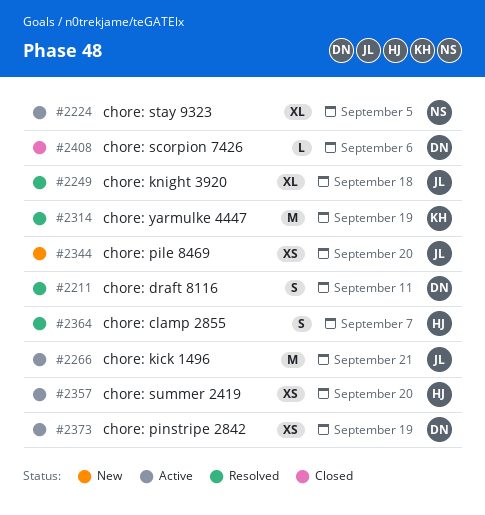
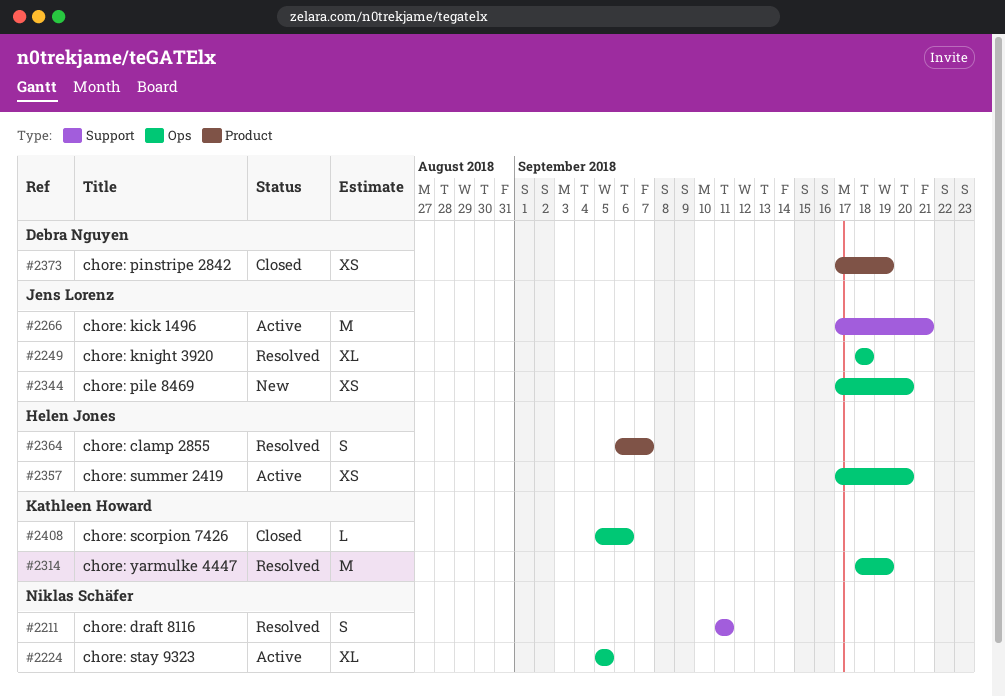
#2211, owner: Debra Nguyen -> Niklas Schäfer
#2373, status: Active -> Closed
#2408, owner: Debra Nguyen -> Kathleen Howard

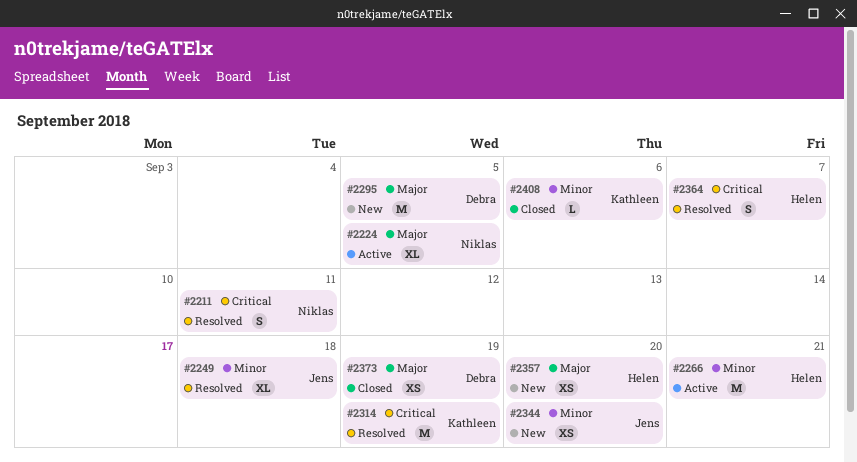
#2266, owner: Jens Lorenz -> Helen Jones
#2295: none -> present
#2357, status: Active -> New

